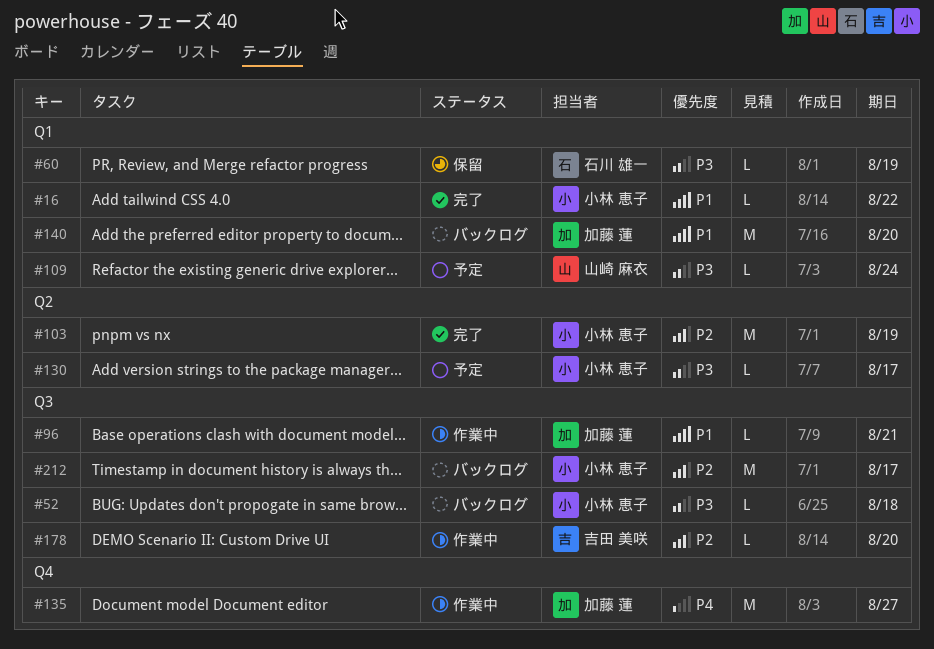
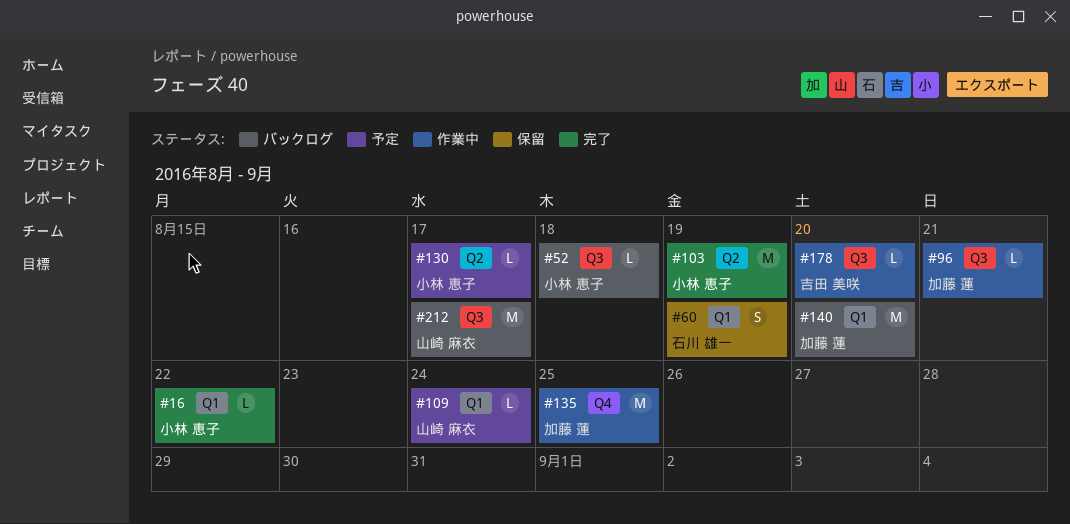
#60, estimate: L -> S
#135, due: Aug 27 -> Aug 25
#212, owner: 小林 恵子 -> 山崎 麻衣

